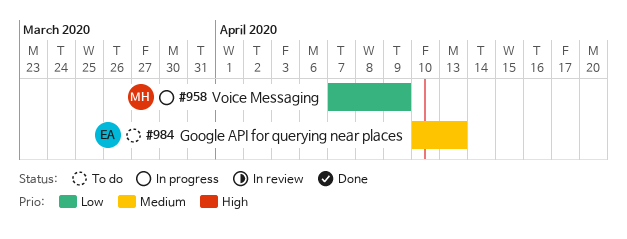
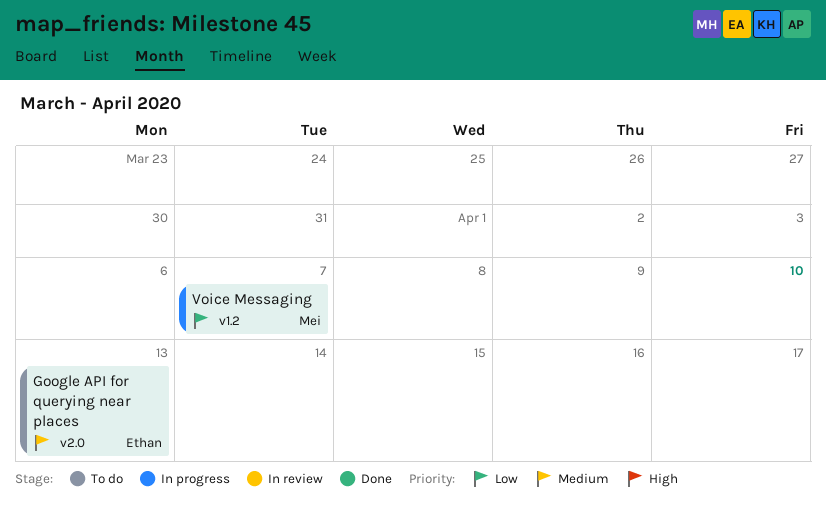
Voice Messaging, due: Apr 9 -> Apr 7

